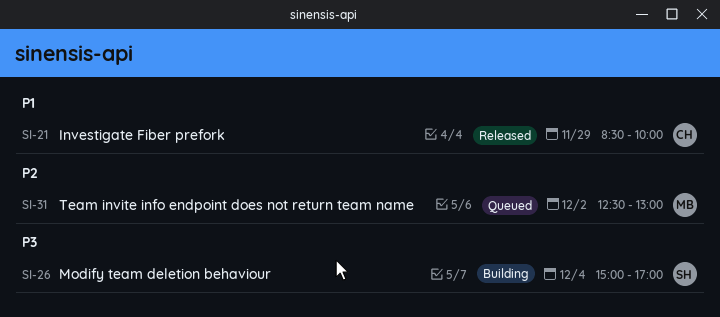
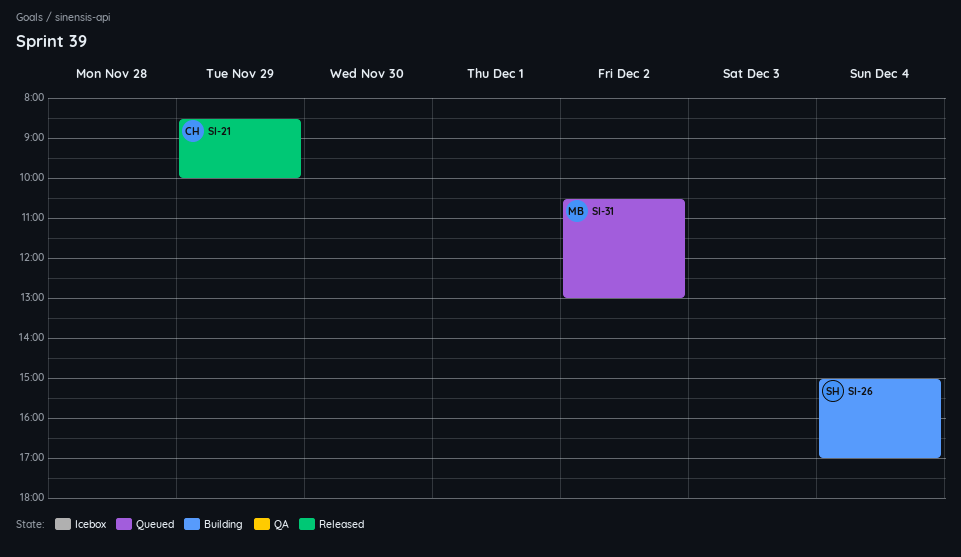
SI-31, begins: 12:30 -> 10:30

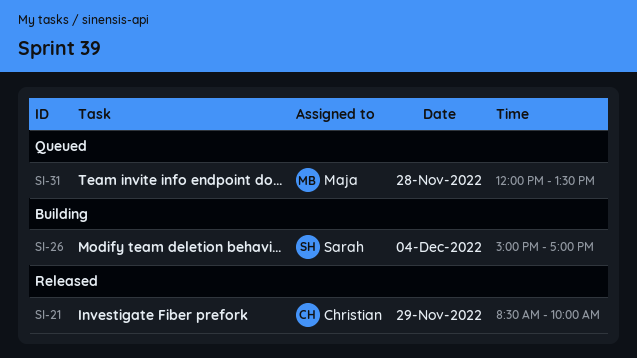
SI-31, day: Dec 2 -> Nov 28
SI-31, begins: 10:30 -> 12:00
SI-31, ends: 13:00 -> 13:30

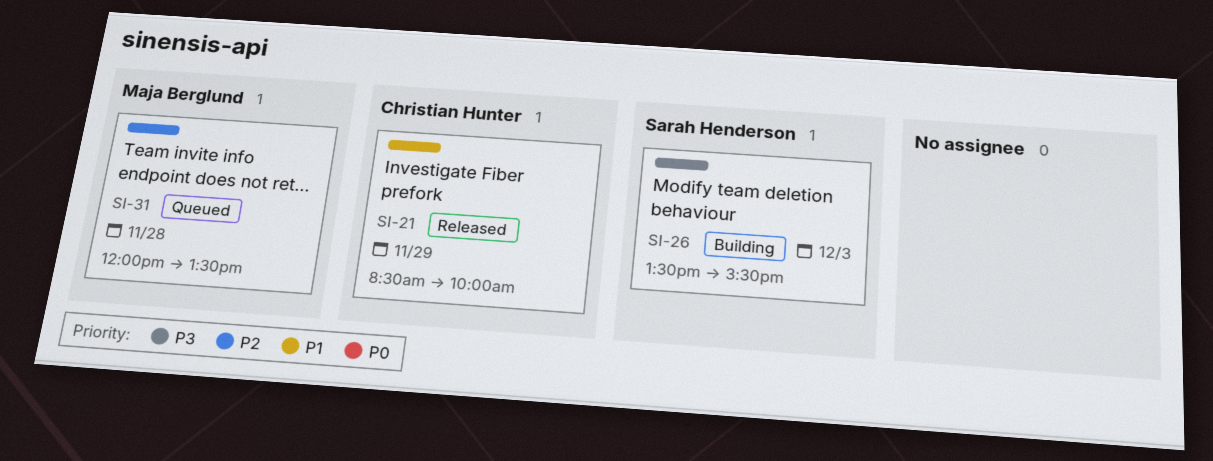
SI-26, day: Dec 4 -> Dec 3
SI-26, begins: 15:00 -> 13:30
SI-26, ends: 17:00 -> 15:30

